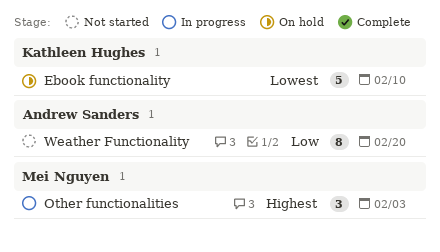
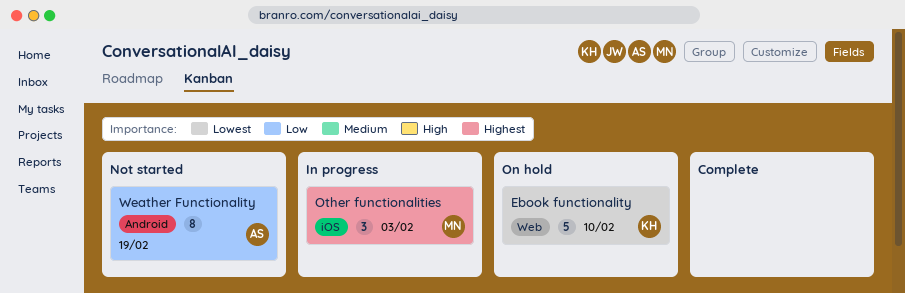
Weather Functionality, due: Feb 20 -> Feb 19

